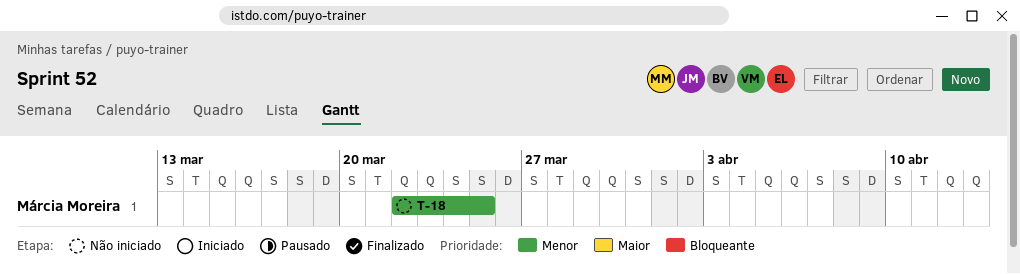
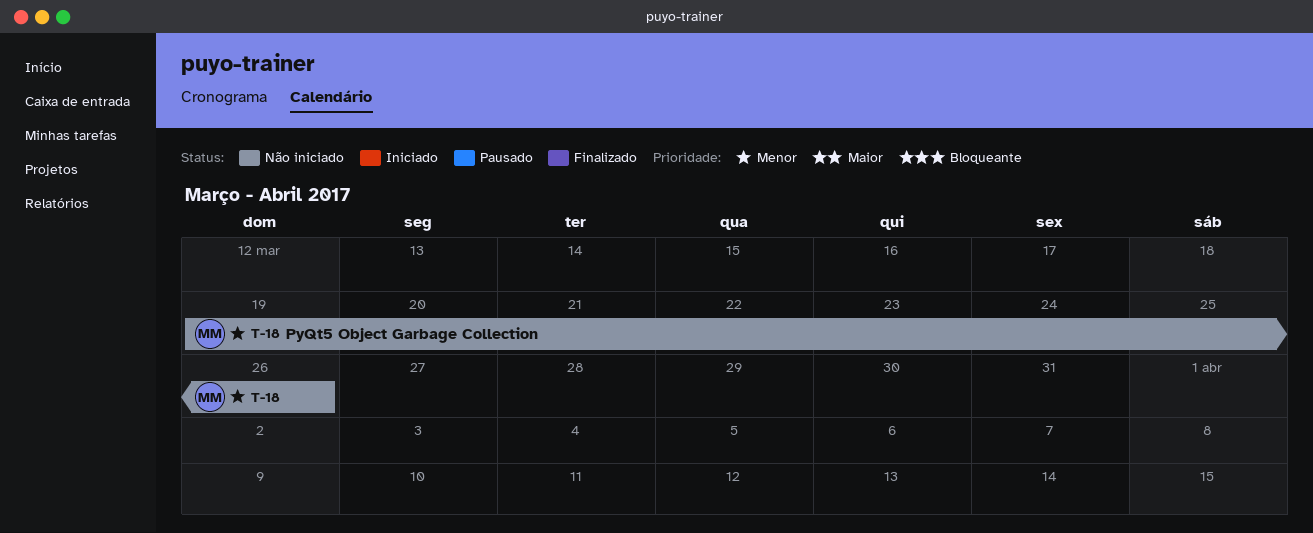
T-18, start: Mar 22 -> Mar 19
T-18, due: Mar 25 -> Mar 26

